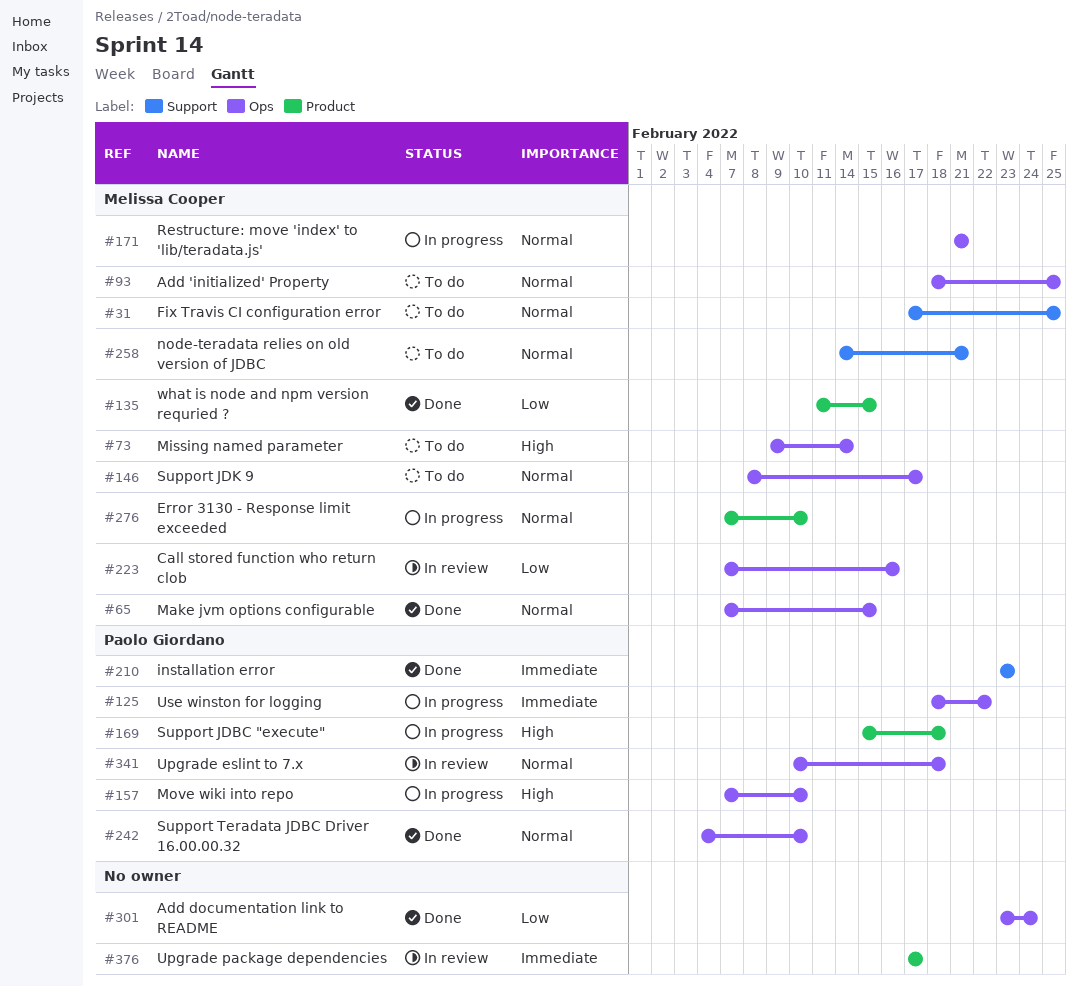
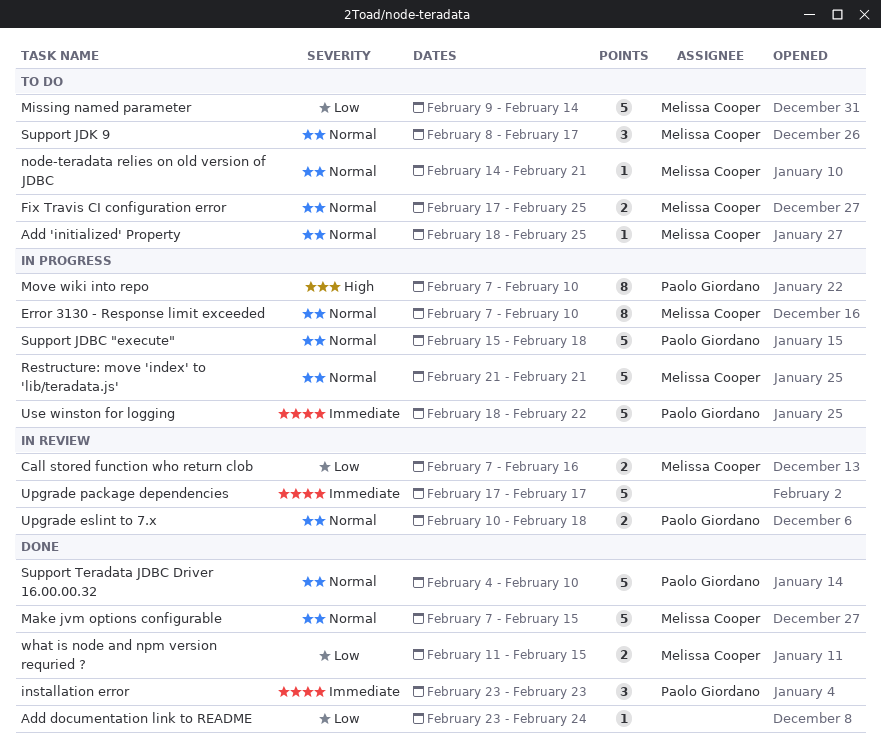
Missing named parameter, priority: High -> Low
Support JDBC "execute", priority: High -> Normal

